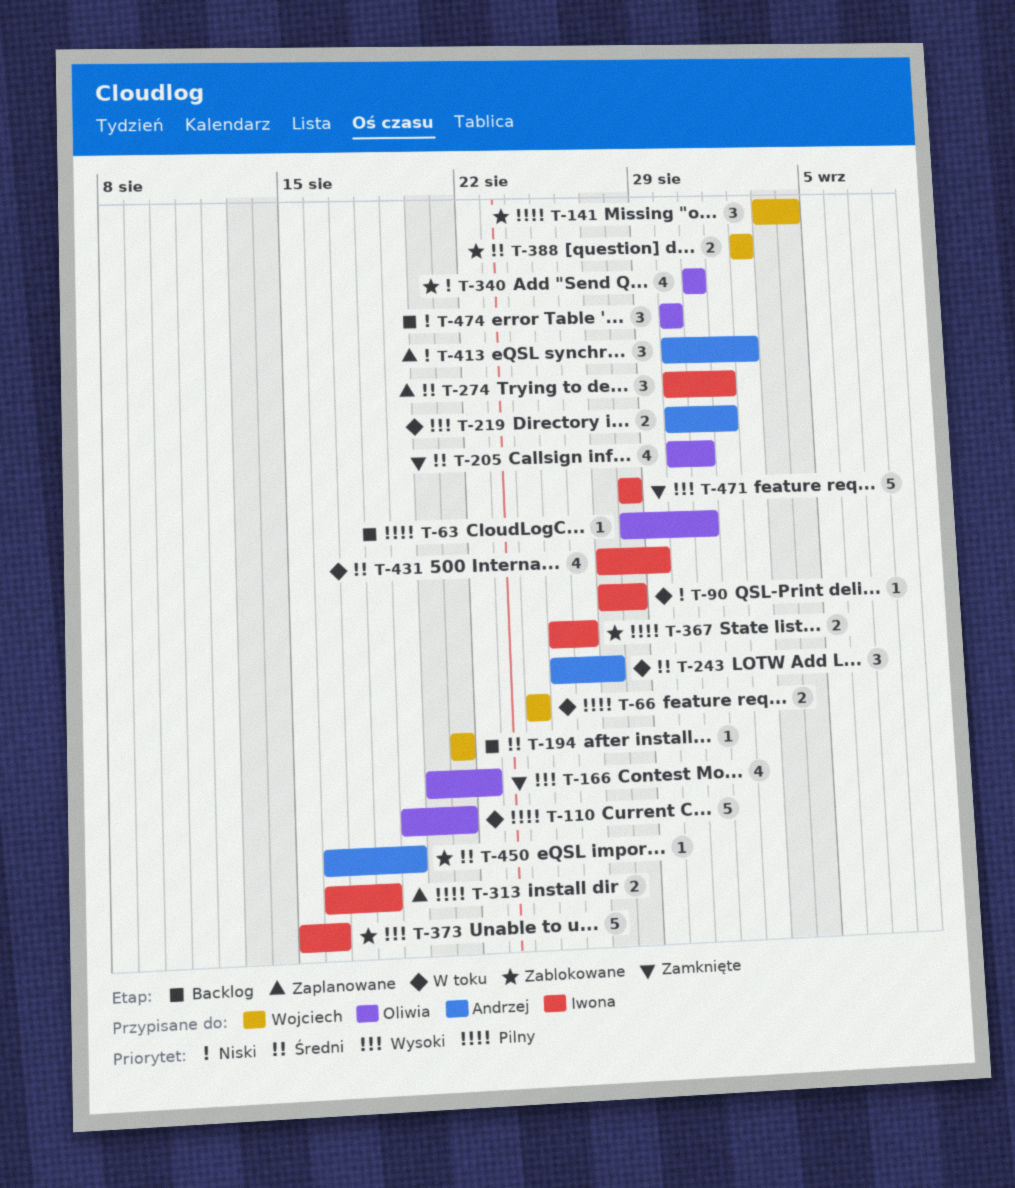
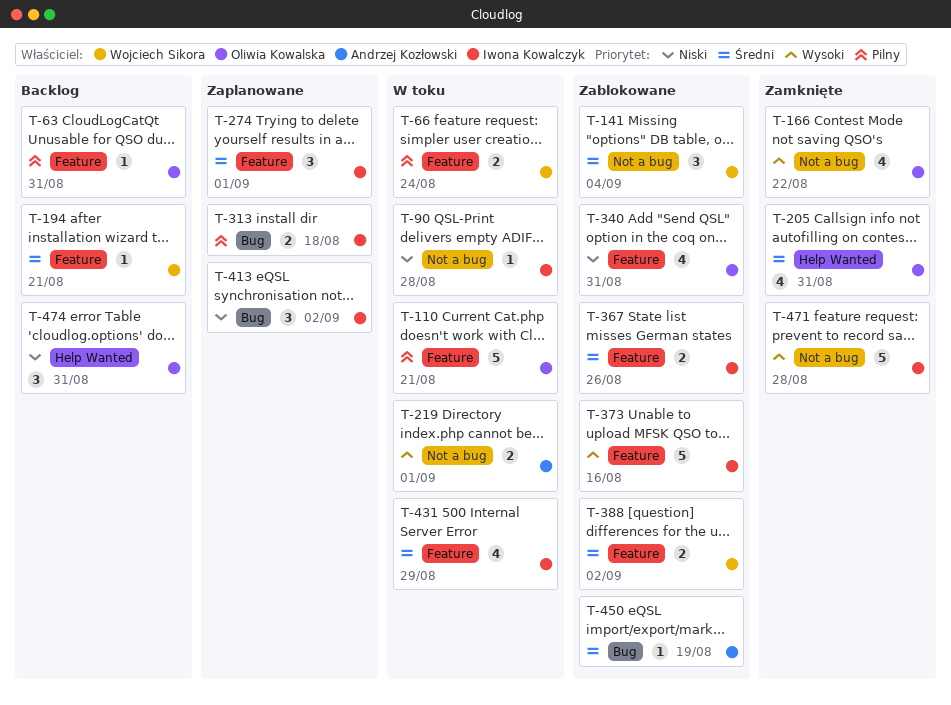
T-141, priority: Pilny -> Średni
T-243: present -> none
T-367, priority: Pilny -> Średni
T-413, owner: Andrzej Kozłowski -> Iwona Kowalczyk
T-474, due: Aug 30 -> Aug 31

